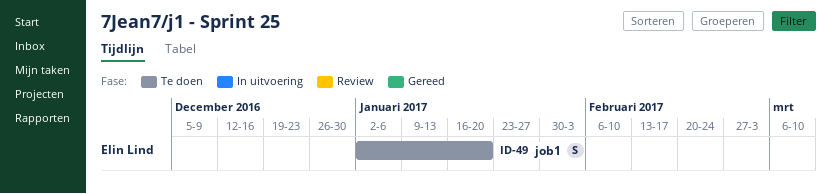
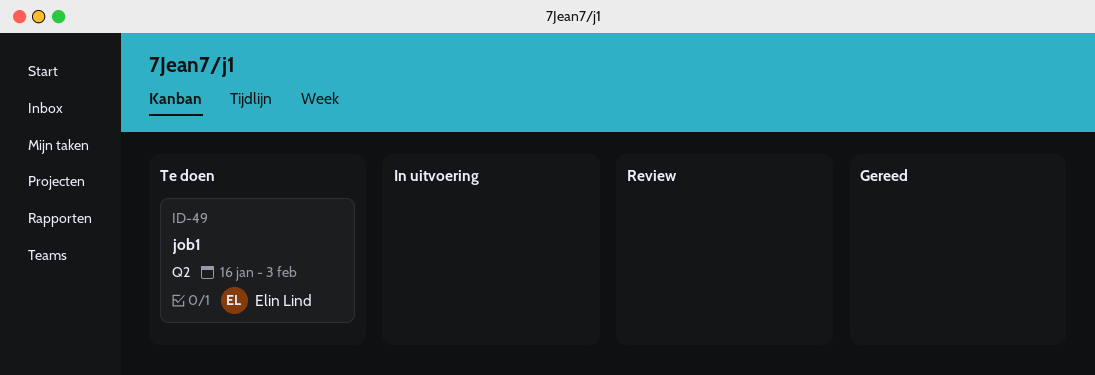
ID-49, start: Jan 2 -> Jan 16
ID-49, due: Jan 20 -> Feb 3

